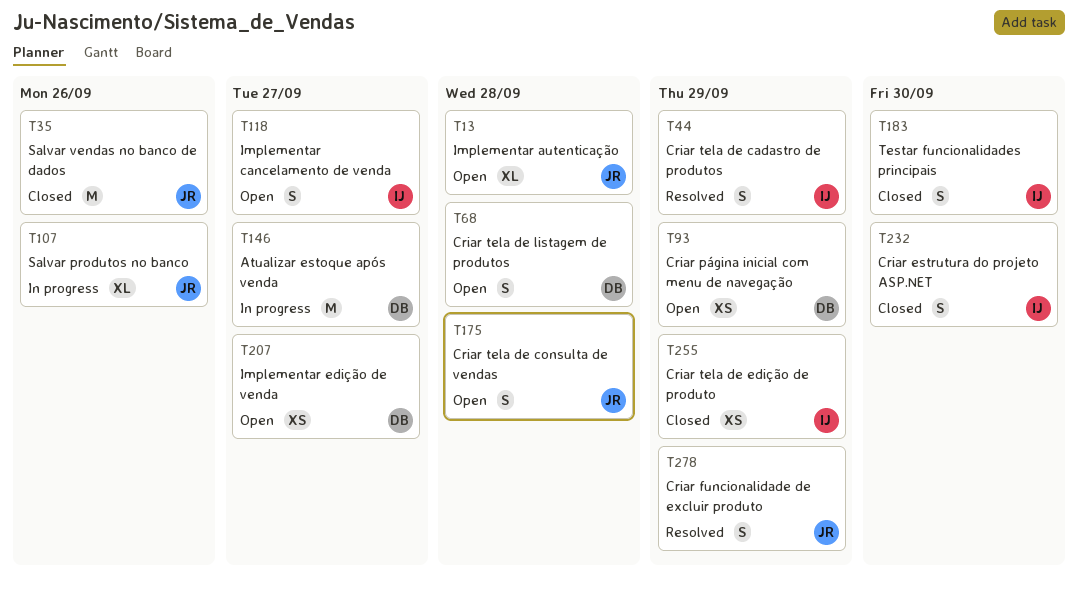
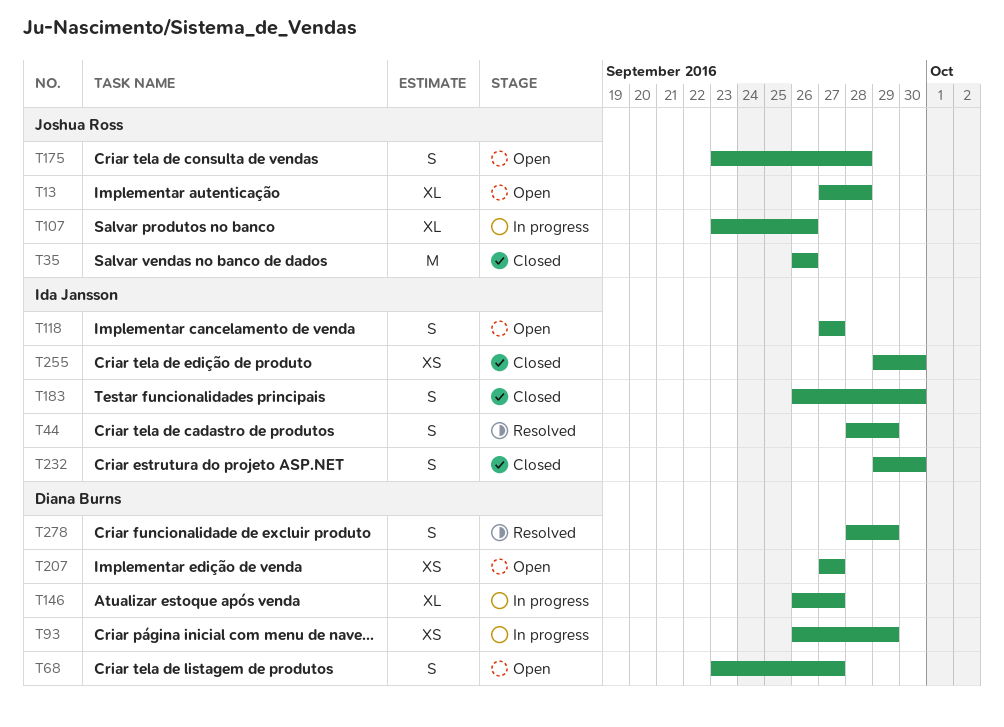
T68, due: Sep 28 -> Sep 27
T93, status: Open -> In progress
T146, estimate: M -> XL
T255, due: Sep 29 -> Sep 30
T278, owner: Joshua Ross -> Diana Burns

